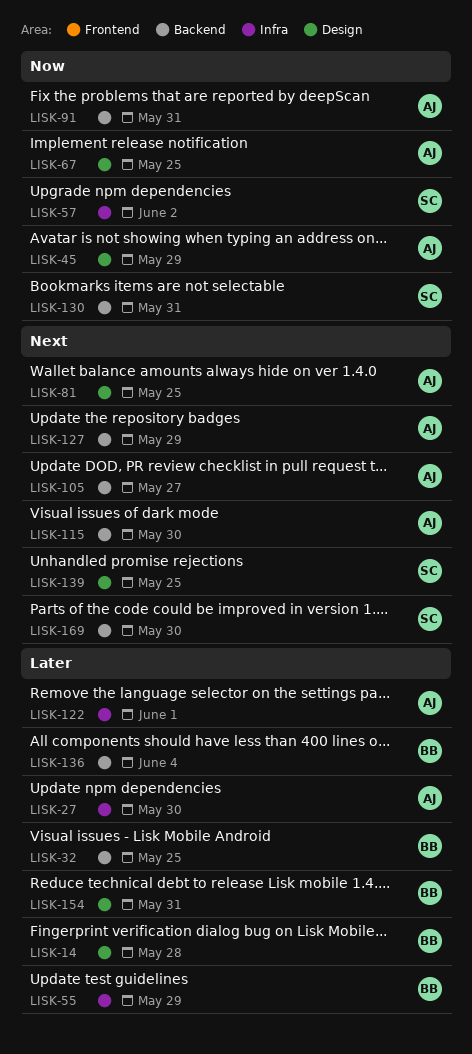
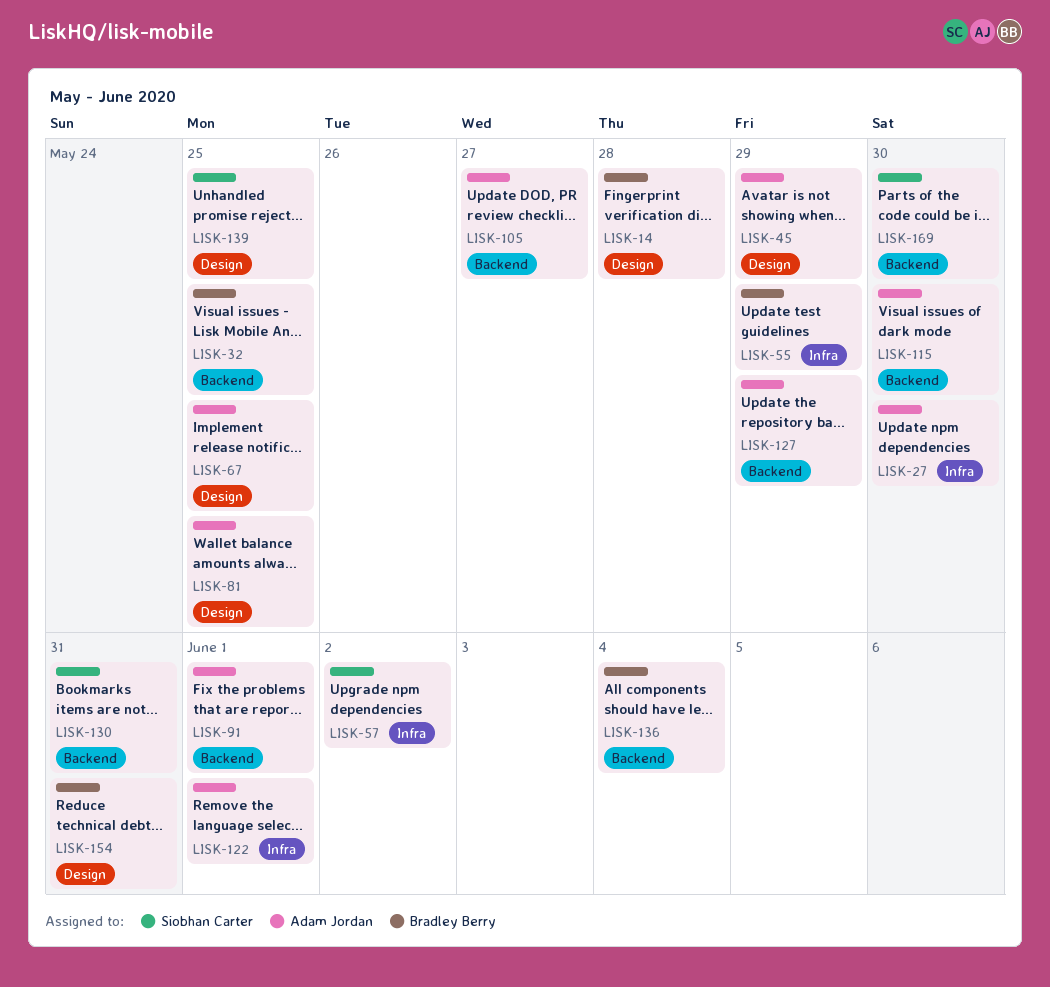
LISK-91, due: May 31 -> Jun 1

